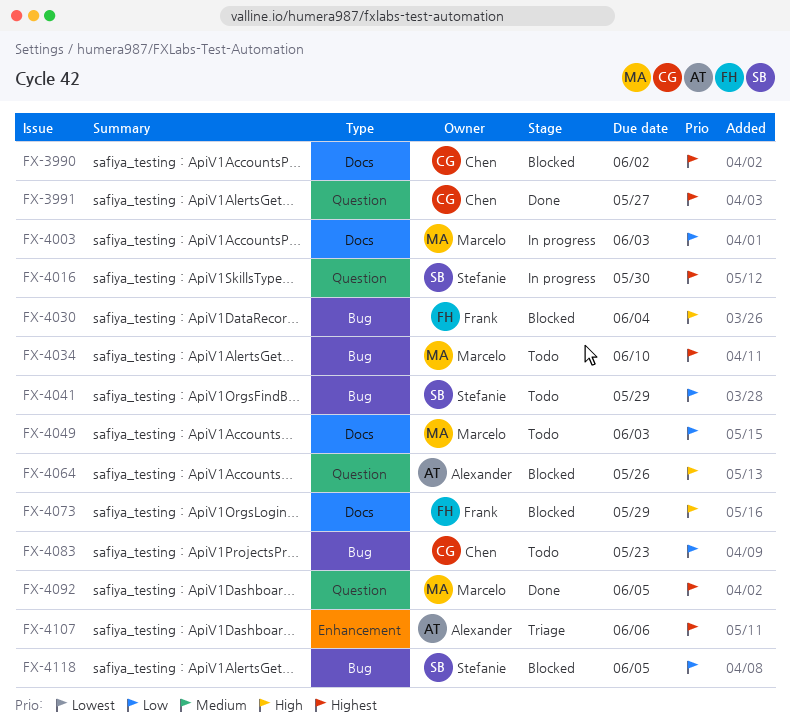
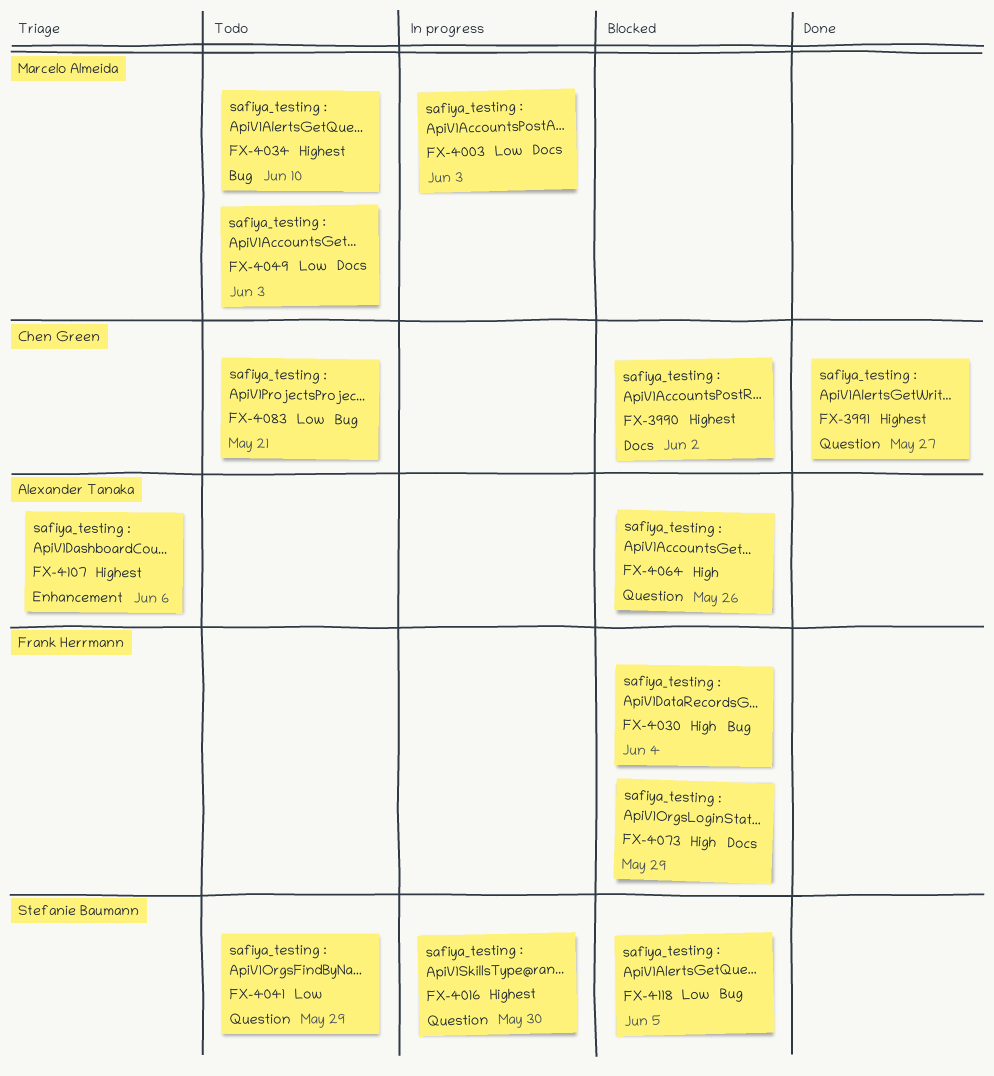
FX-4041, label: Bug -> Question
FX-4083, due: May 23 -> May 21
FX-4092: present -> none

